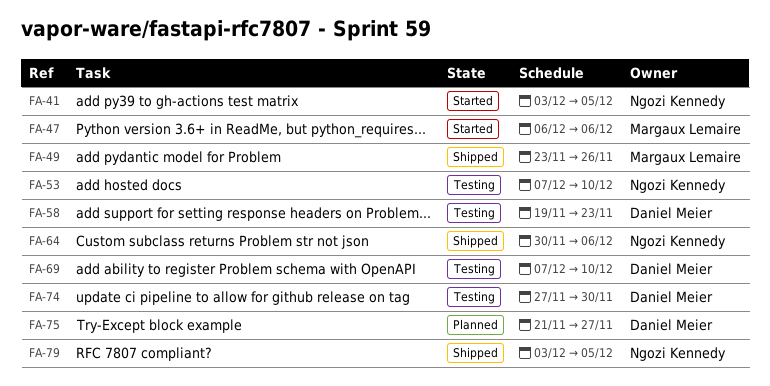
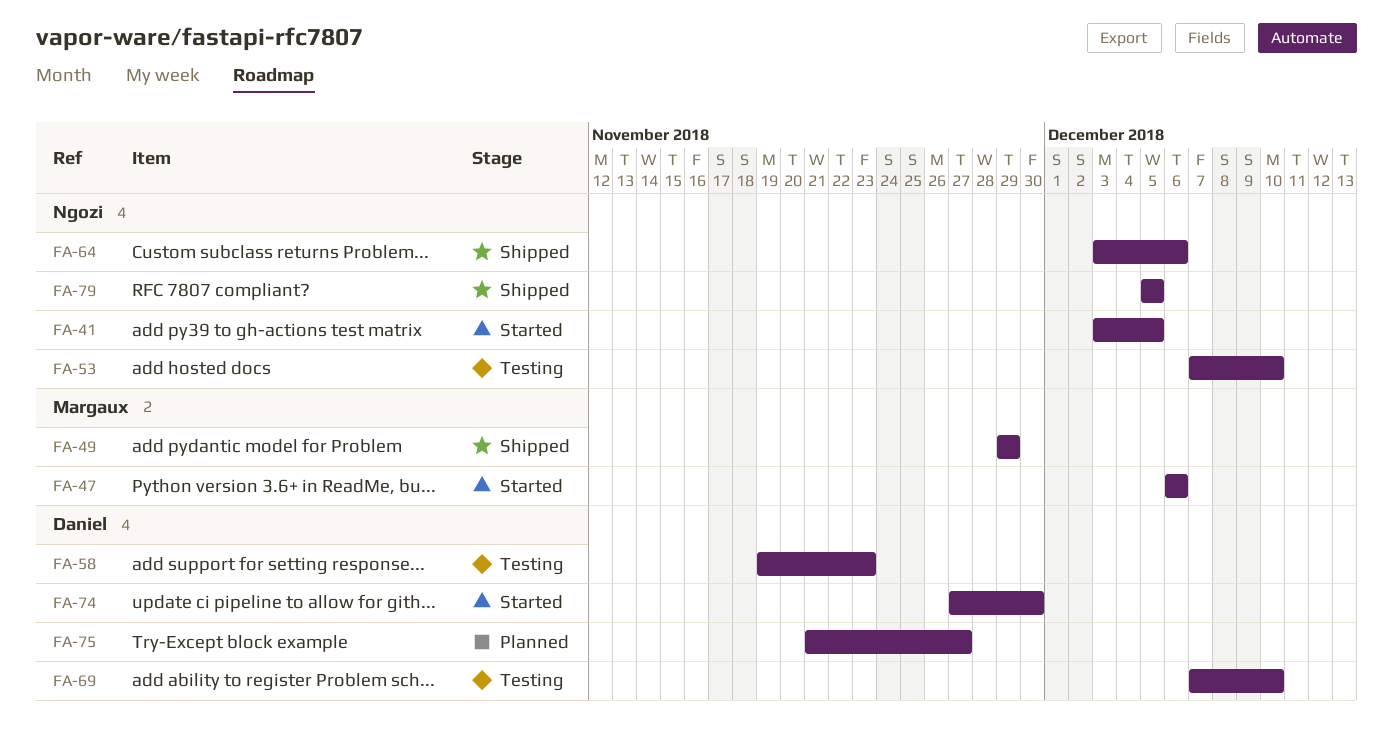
FA-49, start: Nov 23 -> Nov 29
FA-49, due: Nov 26 -> Nov 29
FA-64, start: Nov 30 -> Dec 3
FA-74, status: Testing -> Started
FA-79, start: Dec 3 -> Dec 5

